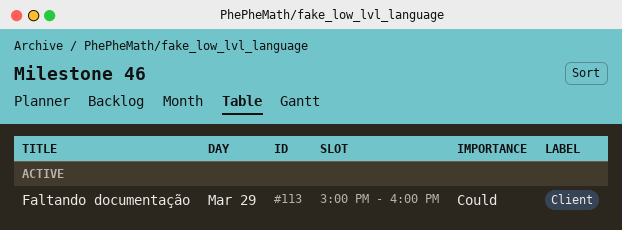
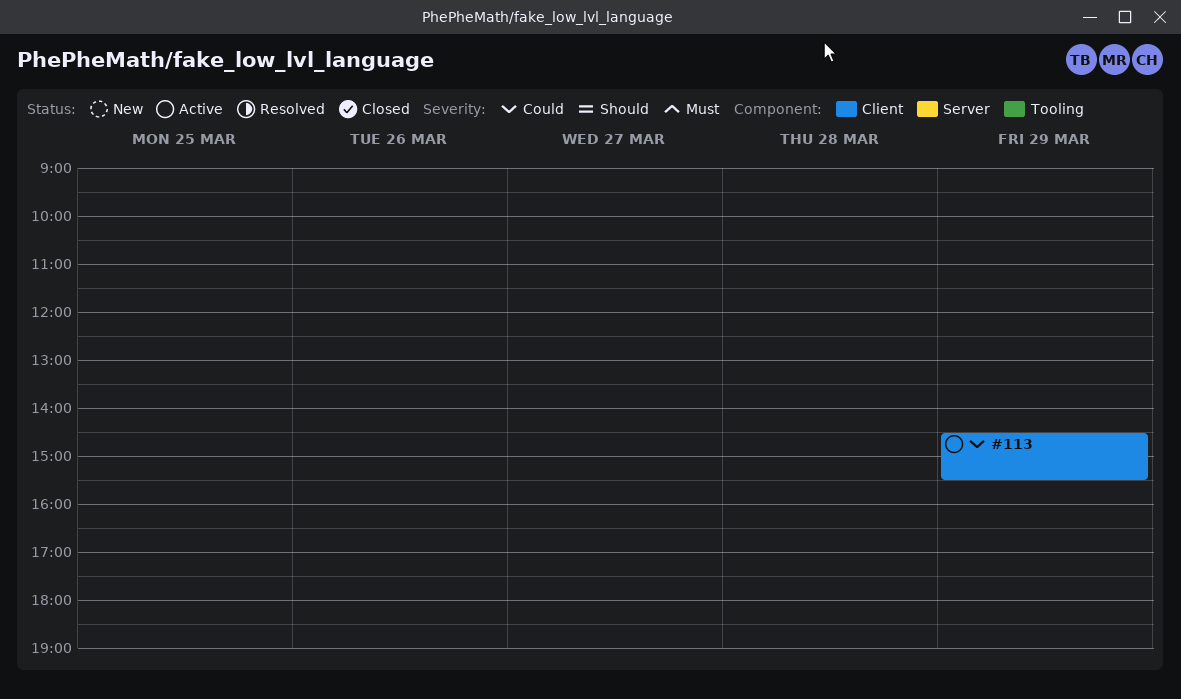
#113, begins: 15:00 -> 14:30
#113, ends: 16:00 -> 15:30

